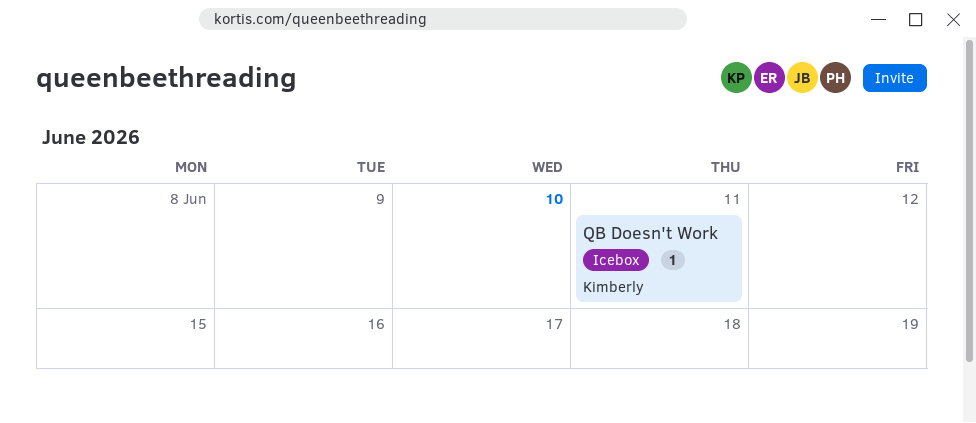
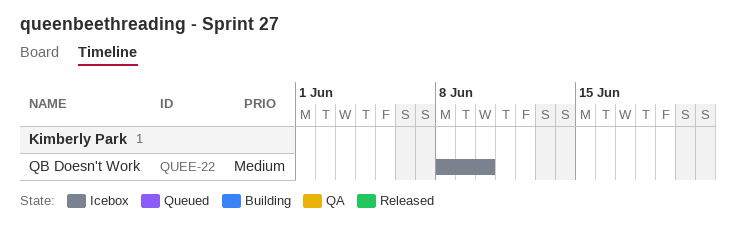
QB Doesn't Work, due: Jun 11 -> Jun 10

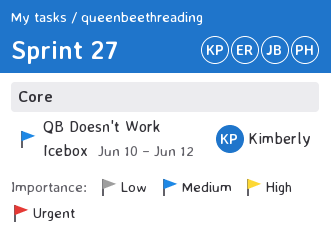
QB Doesn't Work, start: Jun 8 -> Jun 10
QB Doesn't Work, due: Jun 10 -> Jun 12

